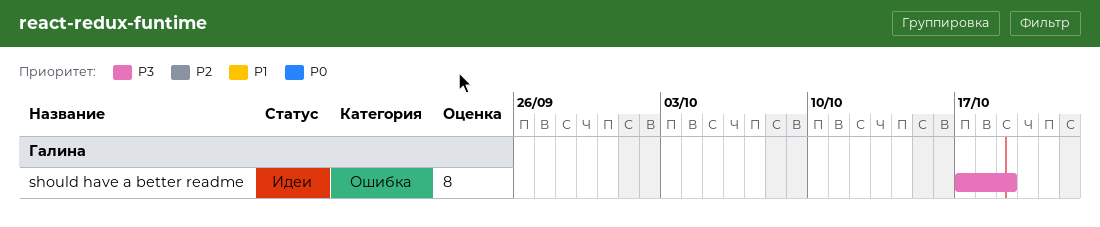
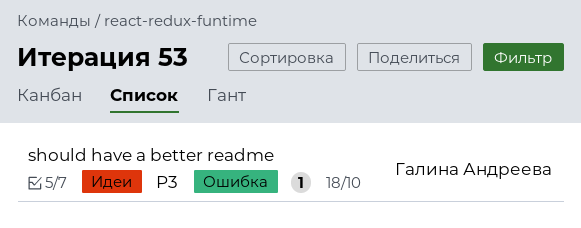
should have a better readme, estimate: 8 -> 1
should have a better readme, due: Oct 19 -> Oct 18

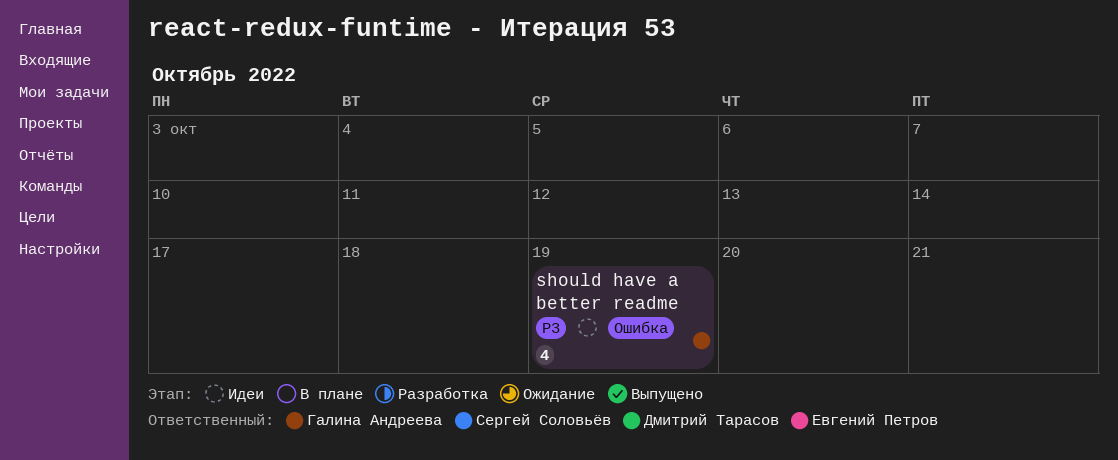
should have a better readme, estimate: 1 -> 4
should have a better readme, due: Oct 18 -> Oct 19

